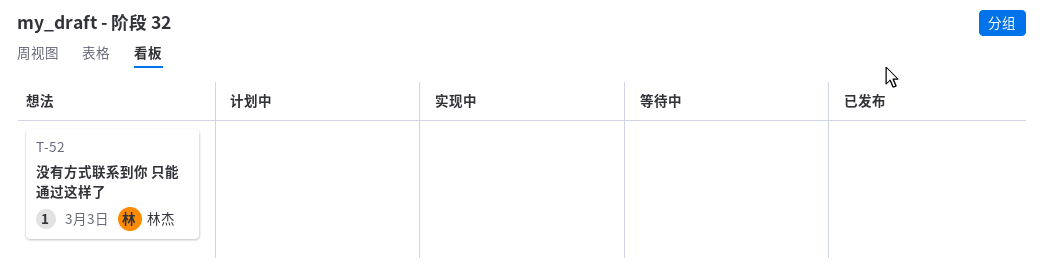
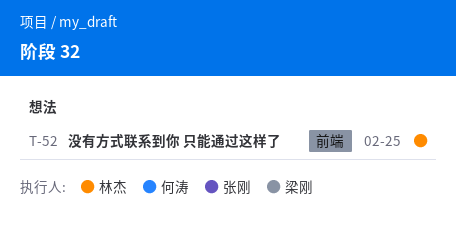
T-52, due: Mar 3 -> Feb 25

